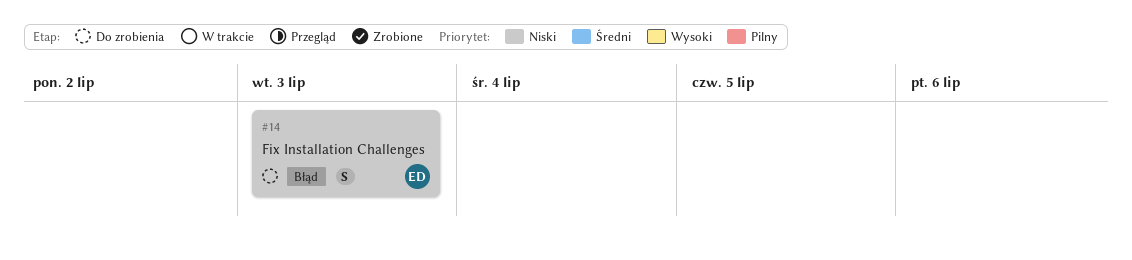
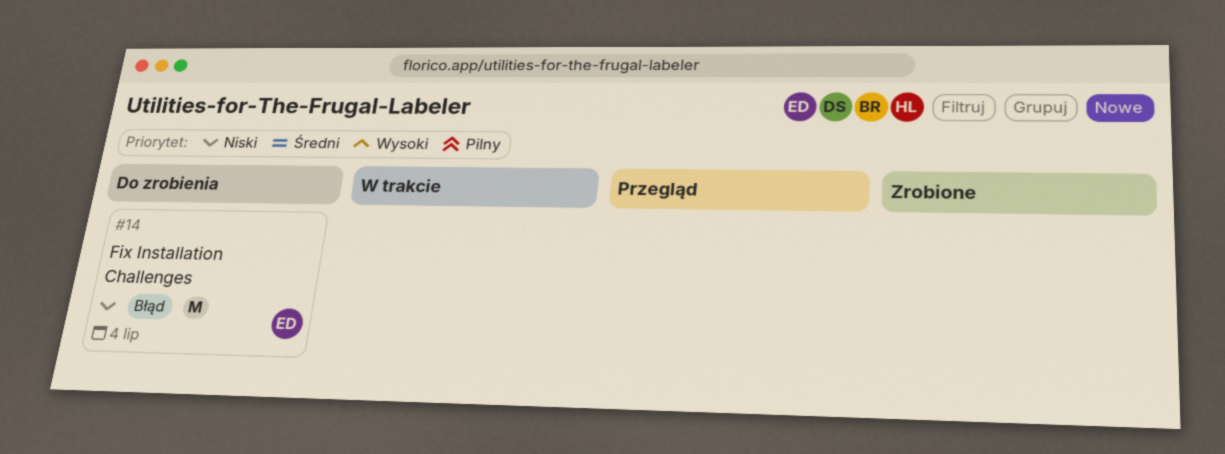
#14, estimate: S -> M
#14, due: Jul 3 -> Jul 4

